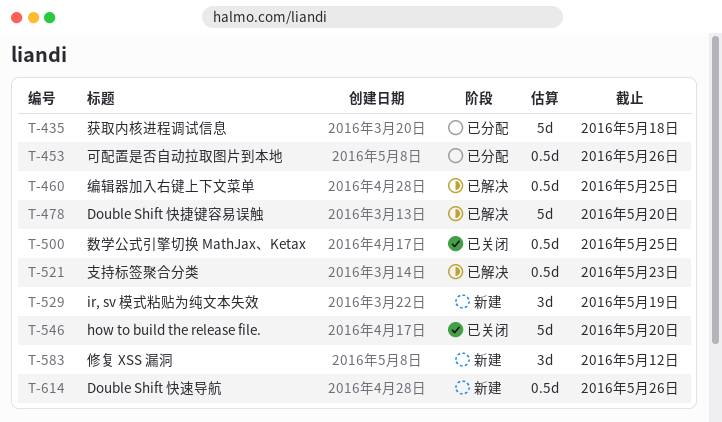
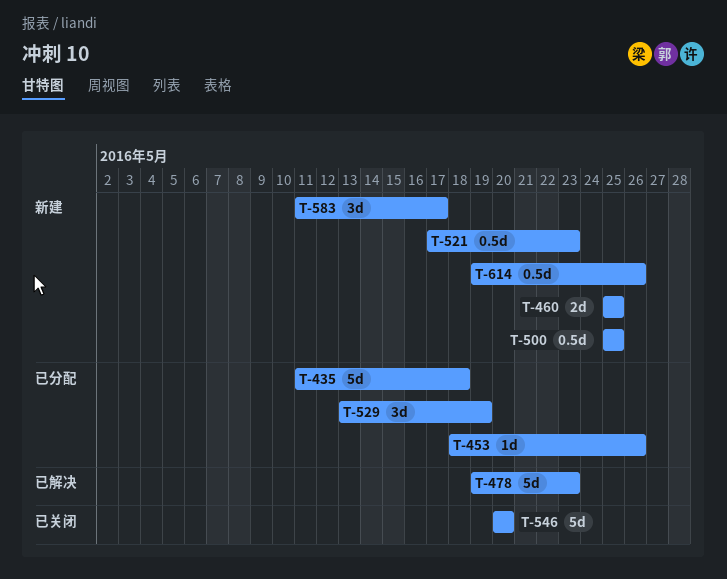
T-453, estimate: 0.5d -> 1d
T-460, status: 已解决 -> 新建
T-460, estimate: 0.5d -> 2d
T-478, due: May 20 -> May 23
T-500, status: 已关闭 -> 新建
T-521, status: 已解决 -> 新建
T-529, status: 新建 -> 已分配
T-583, due: May 12 -> May 17

